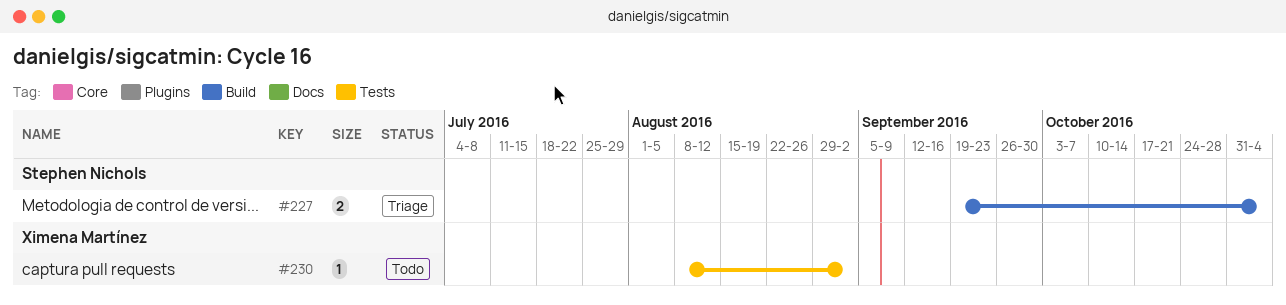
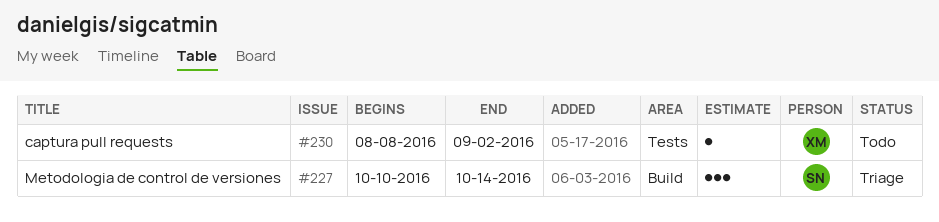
#227, estimate: 2 -> 3
#227, start: Sep 19 -> Oct 10
#227, due: Nov 4 -> Oct 14

